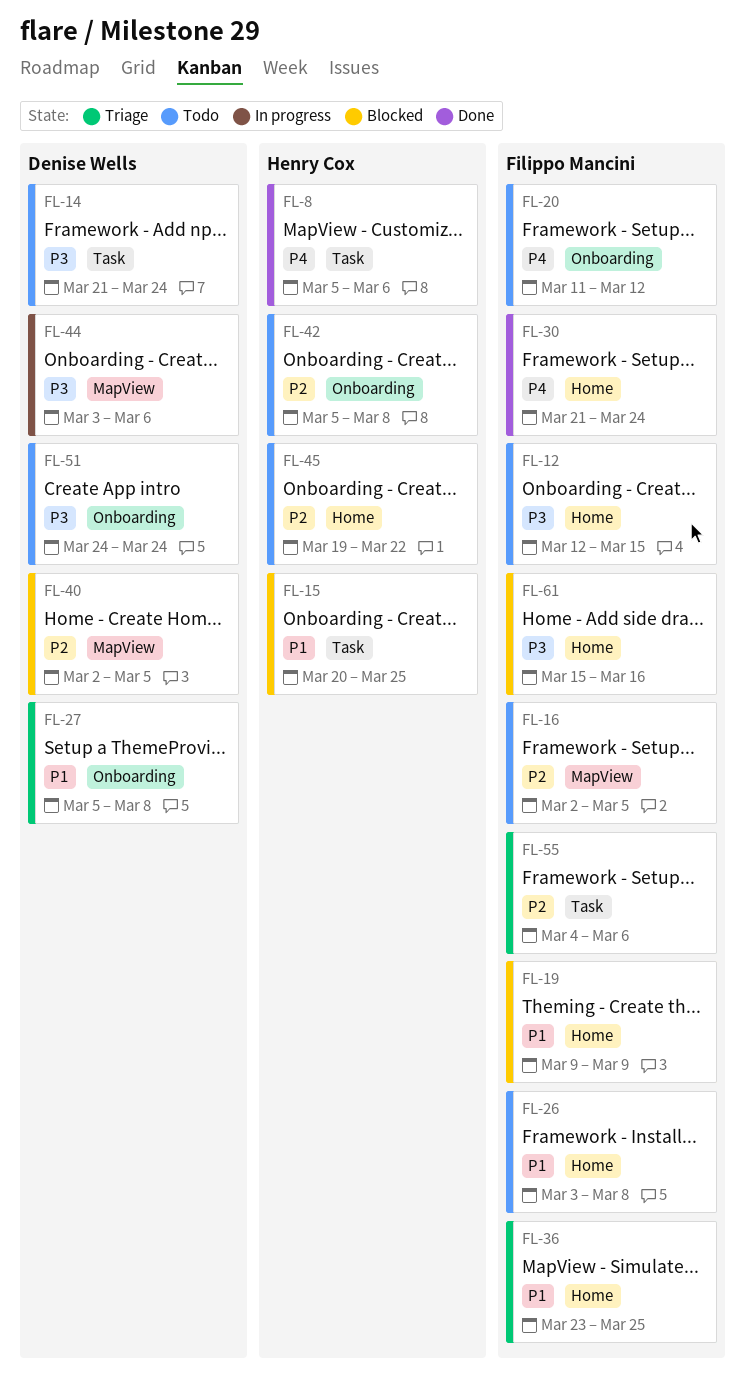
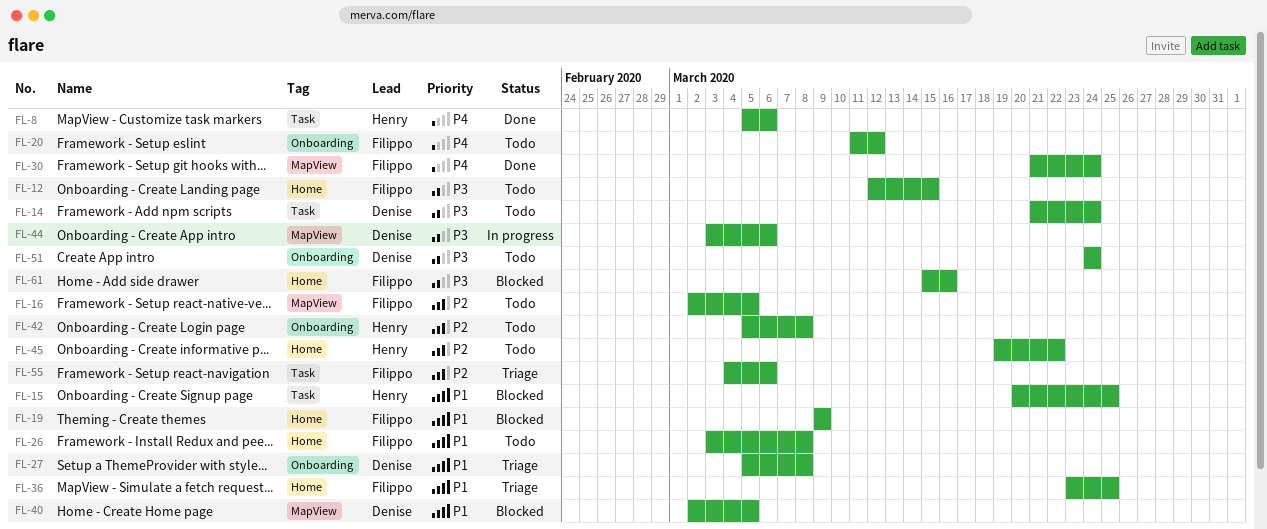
FL-30, label: Home -> MapView
FL-40, priority: P2 -> P1

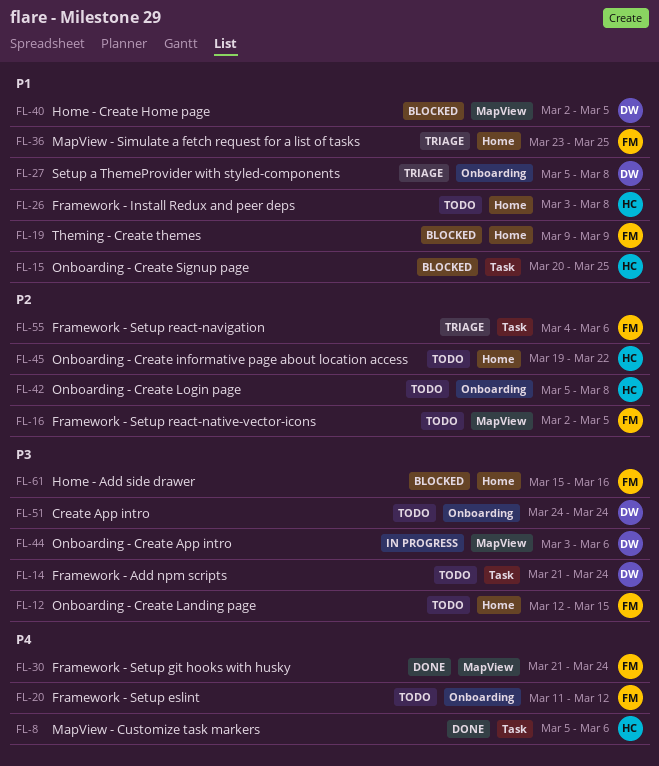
FL-26, owner: Filippo -> Henry

